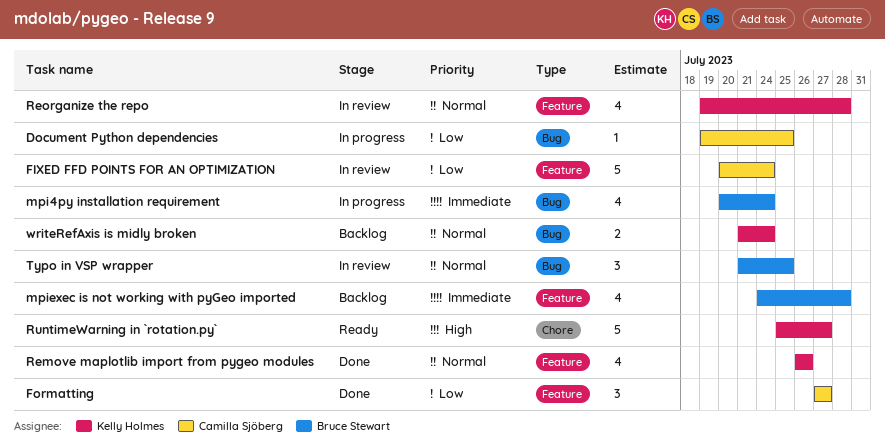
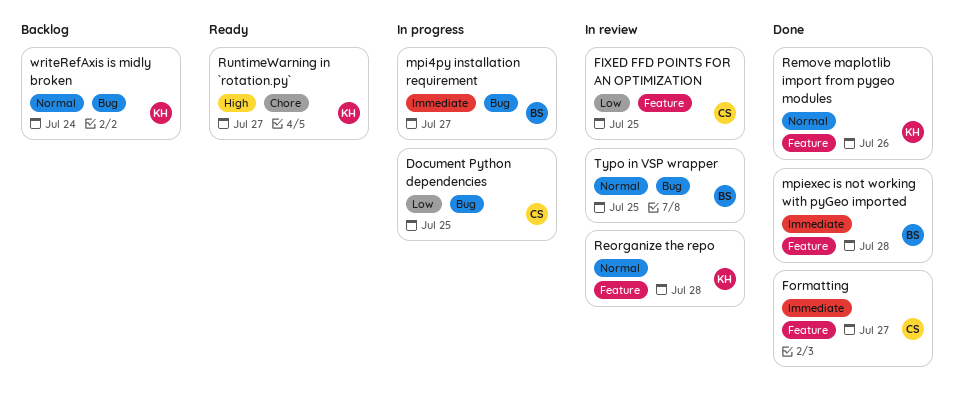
FIXED FFD POINTS FOR AN OPTIMIZATION, due: Jul 24 -> Jul 25
Formatting, priority: Low -> Immediate
mpi4py installation requirement, due: Jul 24 -> Jul 27
mpiexec is not working with pyGeo imported, status: Backlog -> Done

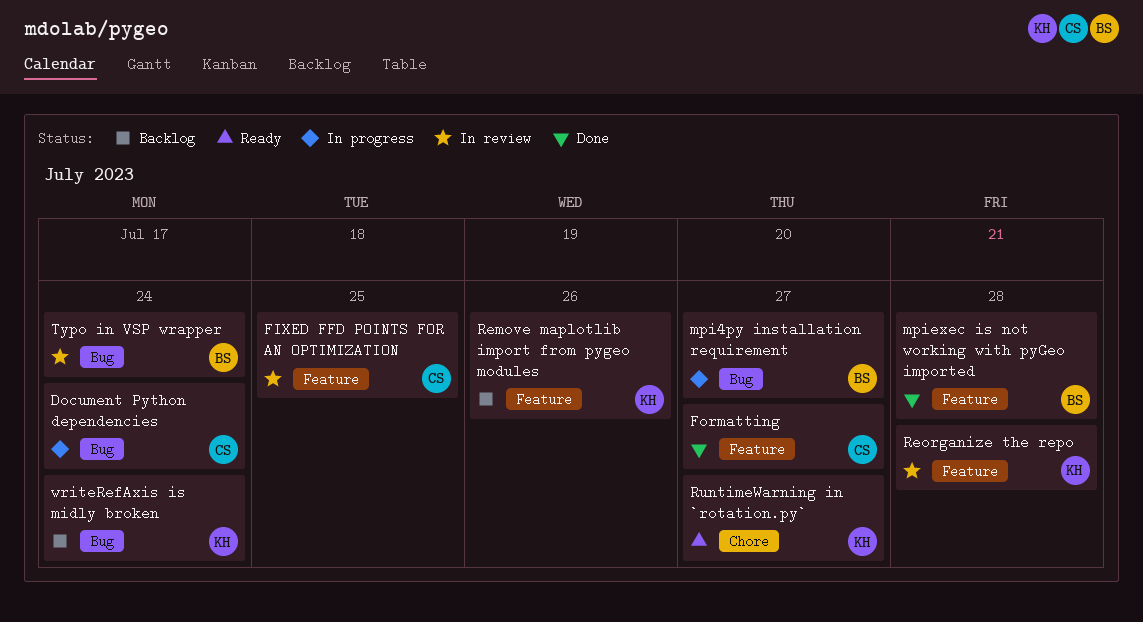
Document Python dependencies, due: Jul 25 -> Jul 24
Remove maplotlib import from pygeo modules, status: Done -> Backlog
Typo in VSP wrapper, due: Jul 25 -> Jul 24

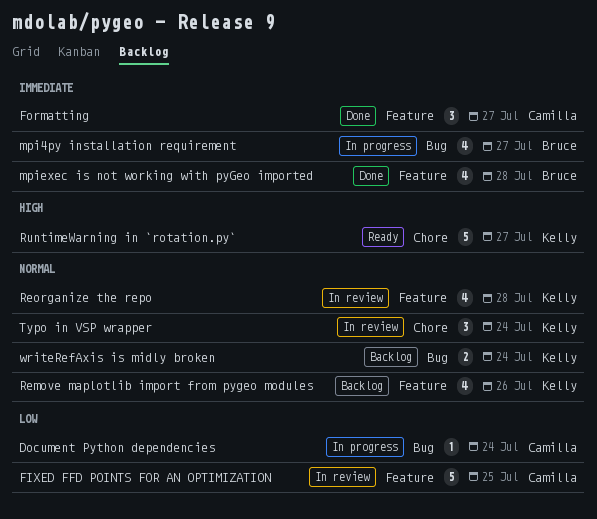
Typo in VSP wrapper, owner: Bruce -> Kelly
Typo in VSP wrapper, label: Bug -> Chore

